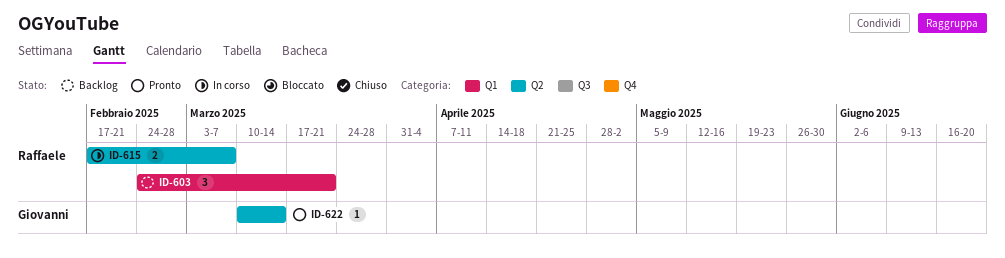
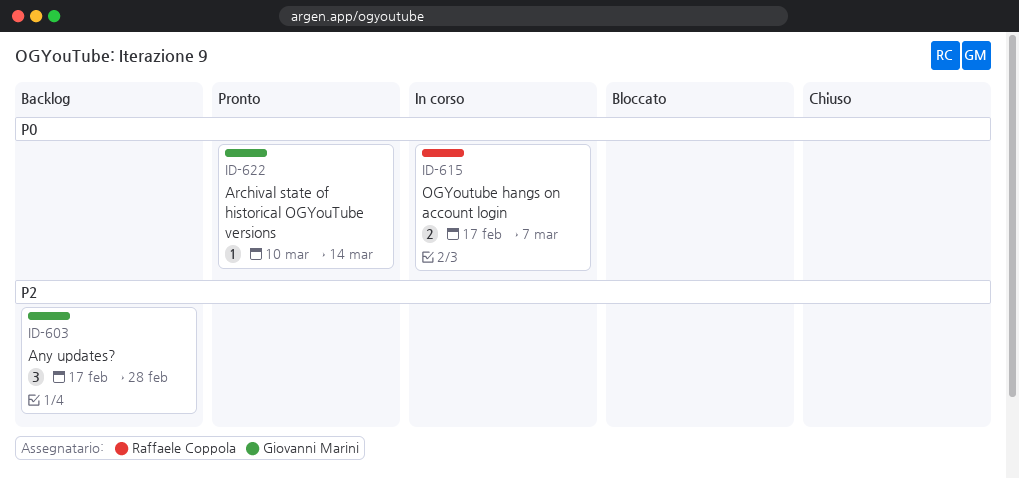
ID-603, owner: Raffaele Coppola -> Giovanni Marini
ID-603, start: Feb 24 -> Feb 17
ID-603, due: Mar 21 -> Feb 28

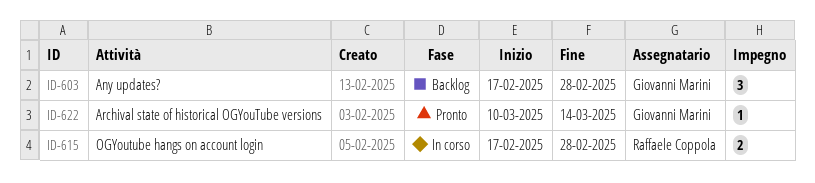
ID-615, due: Mar 7 -> Feb 28

